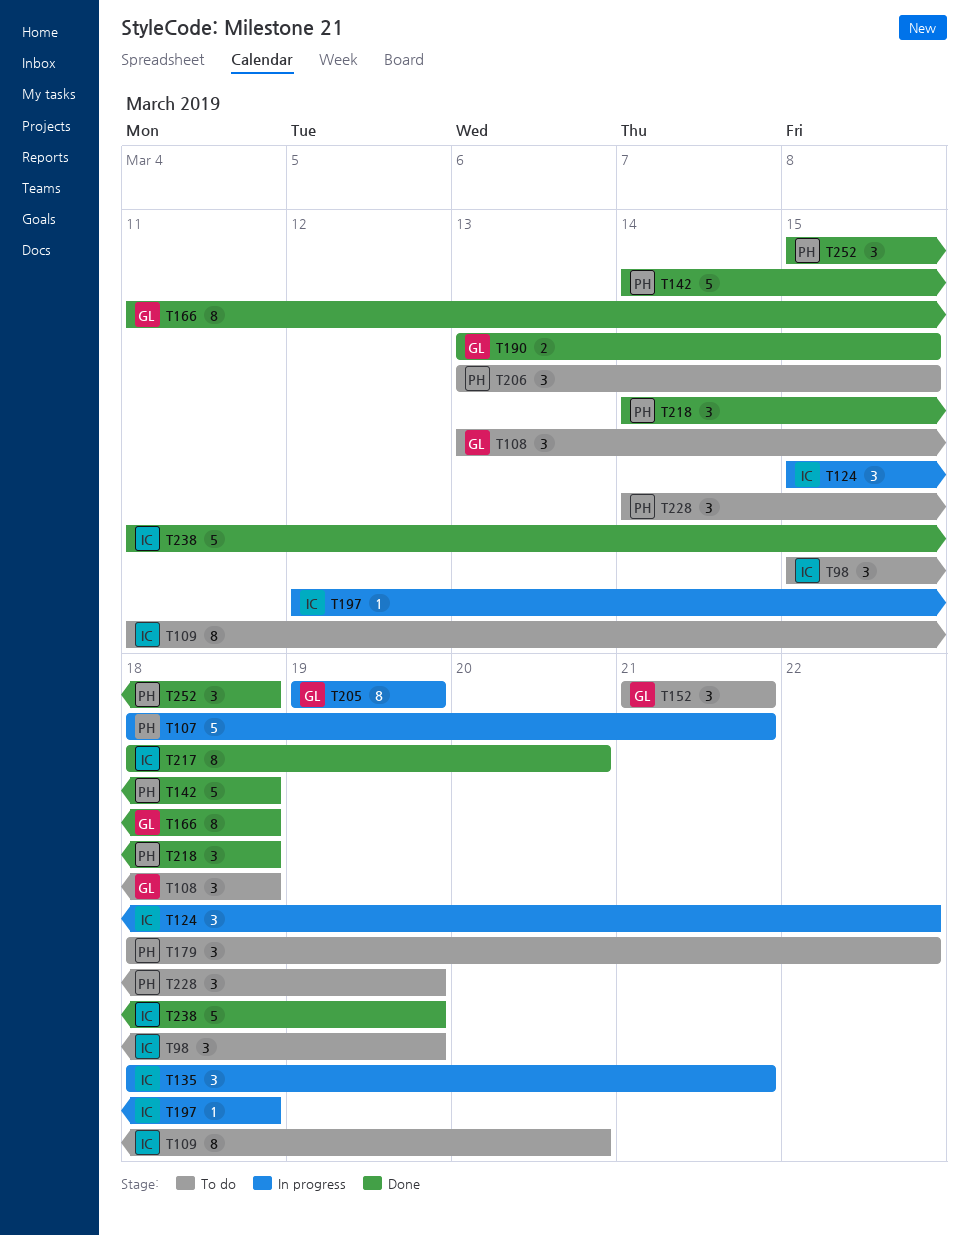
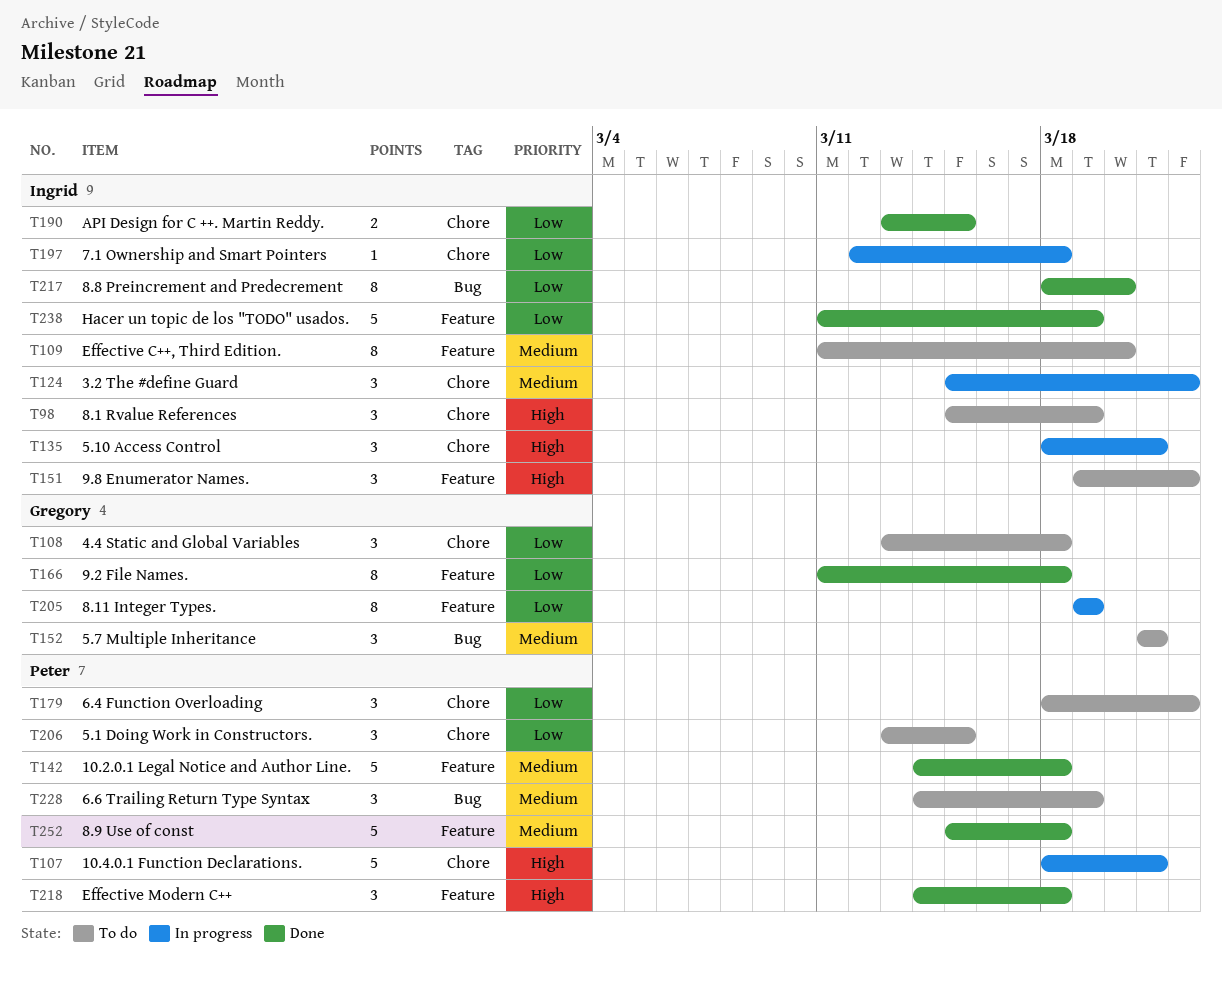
T151: none -> present
T190, owner: Gregory -> Ingrid
T252, estimate: 3 -> 5

